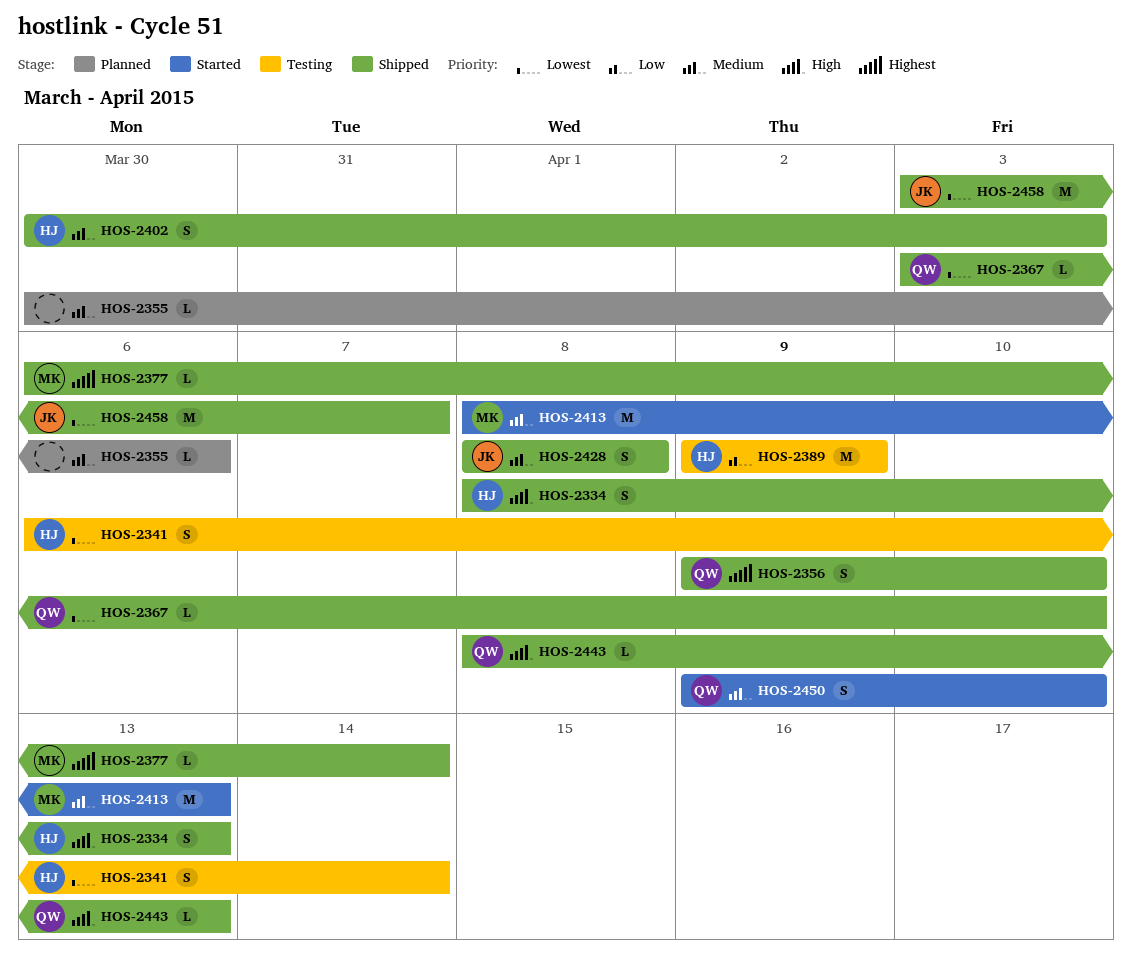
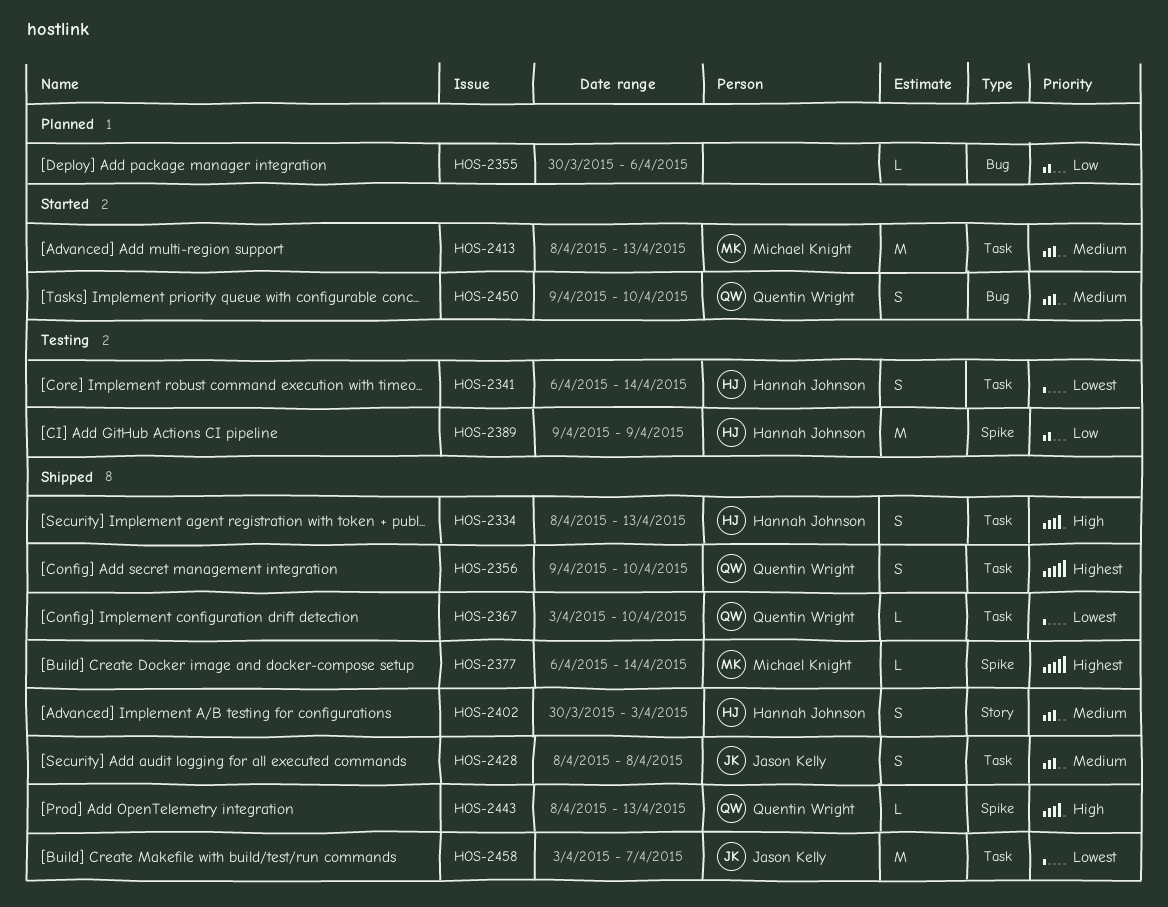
HOS-2355, priority: Medium -> Low

